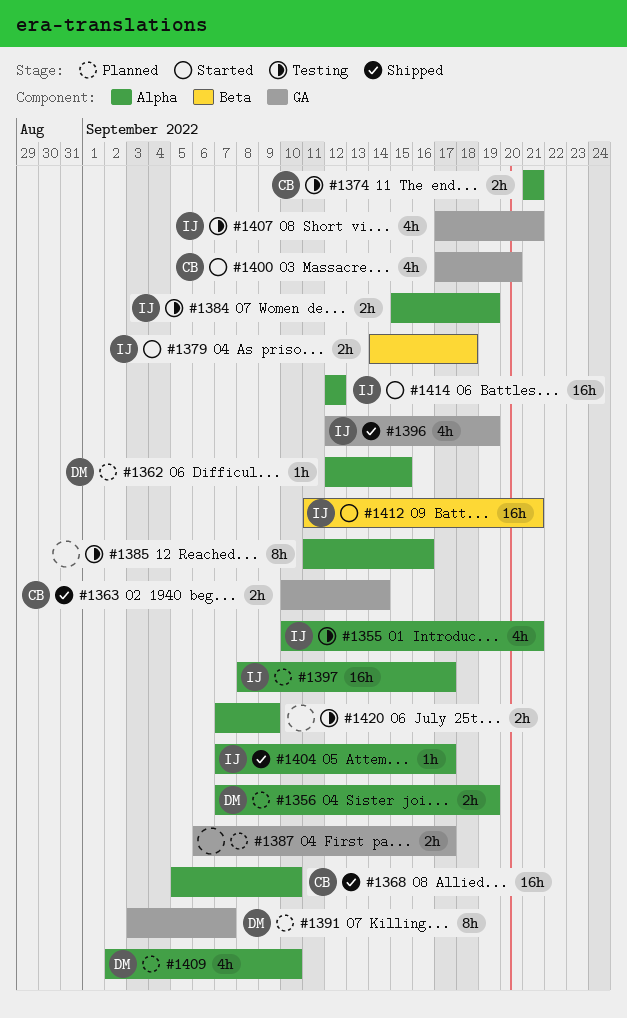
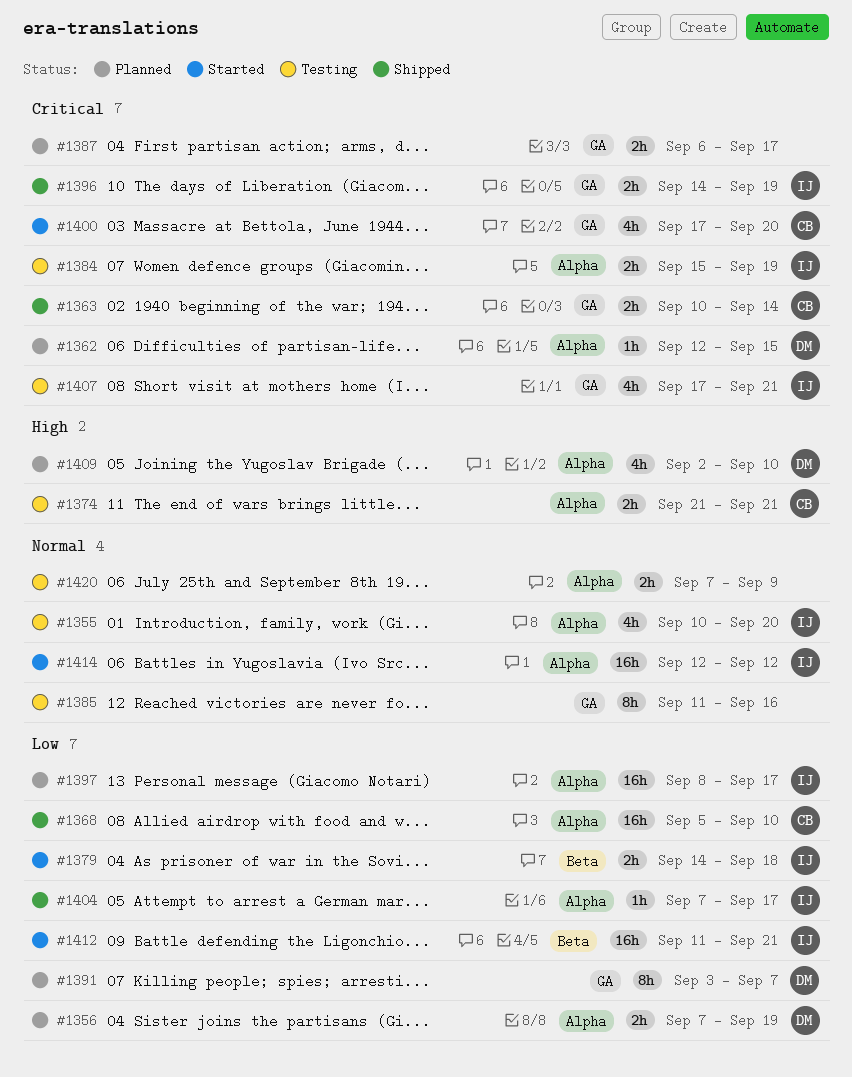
#1355, due: Sep 21 -> Sep 20
#1385, label: Alpha -> GA
#1396, estimate: 4h -> 2h
#1396, start: Sep 12 -> Sep 14

